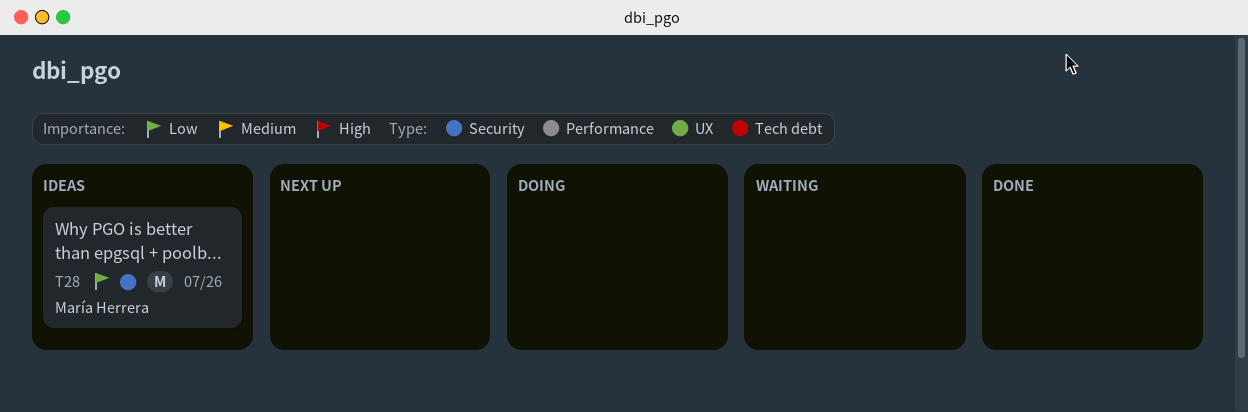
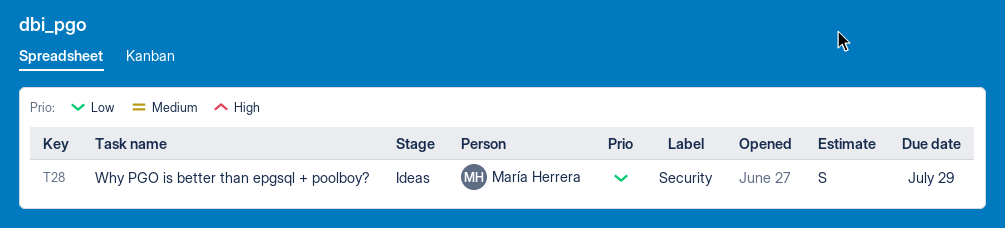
T28, estimate: M -> S
T28, due: Jul 26 -> Jul 29

